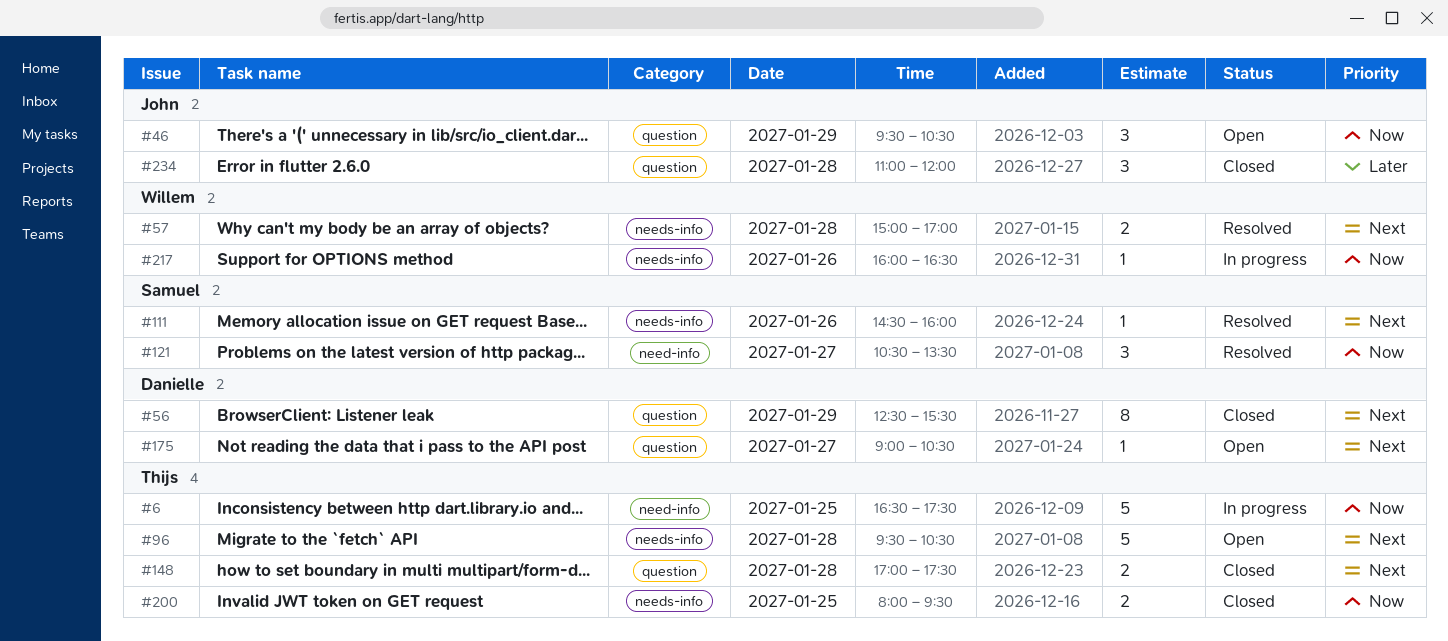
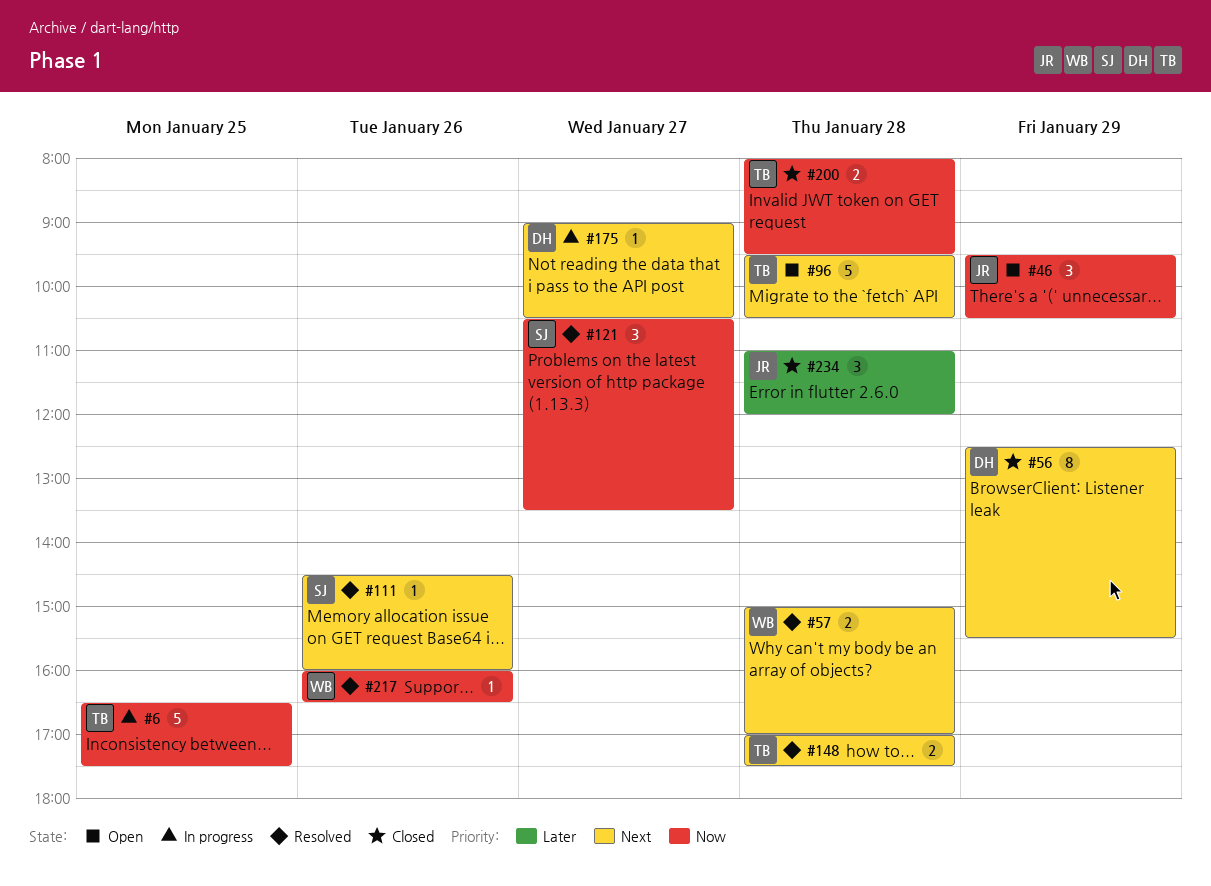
#148, status: Closed -> Resolved
#175, status: Open -> In progress
#200, day: Jan 25 -> Jan 28
#217, status: In progress -> Resolved

